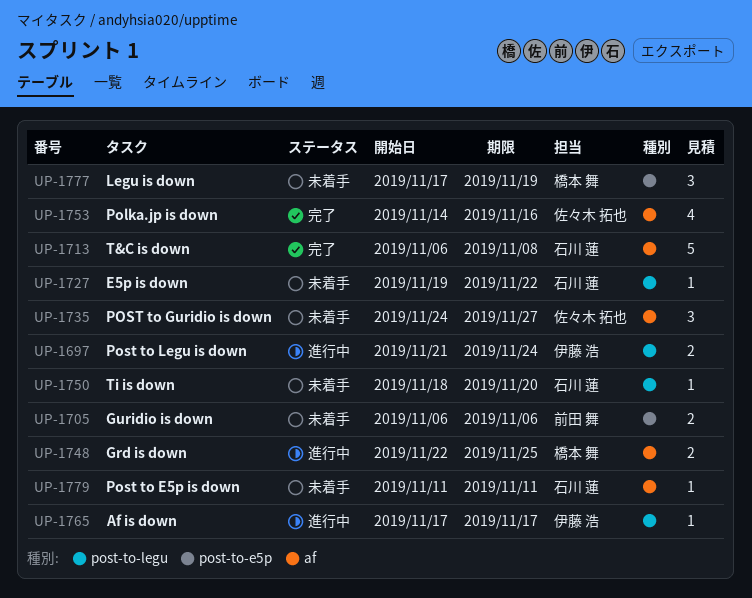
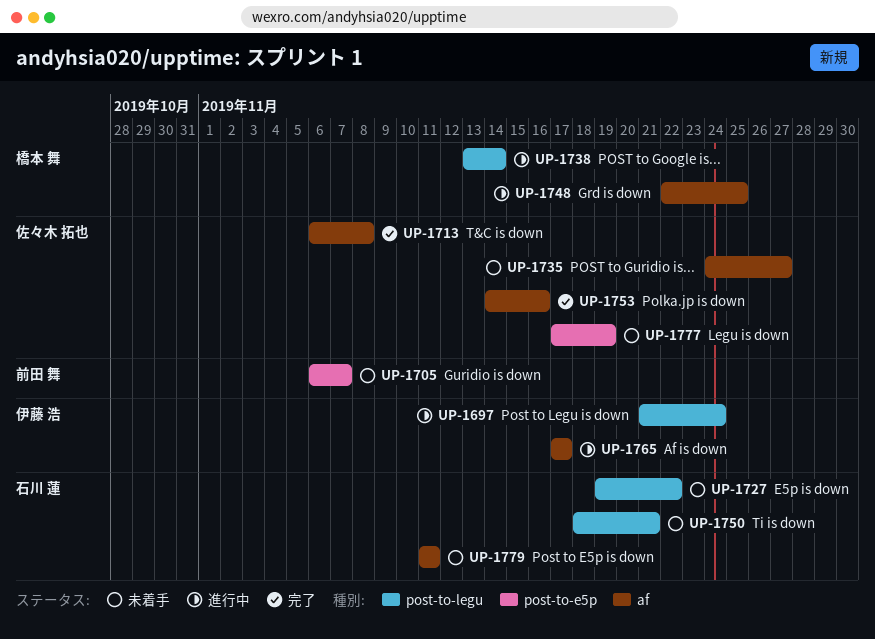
UP-1705, due: Nov 6 -> Nov 7
UP-1713, owner: 石川 蓮 -> 佐々木 拓也
UP-1738: none -> present
UP-1750, due: Nov 20 -> Nov 21
UP-1765, label: post-to-legu -> af
UP-1777, owner: 橋本 舞 -> 佐々木 拓也

